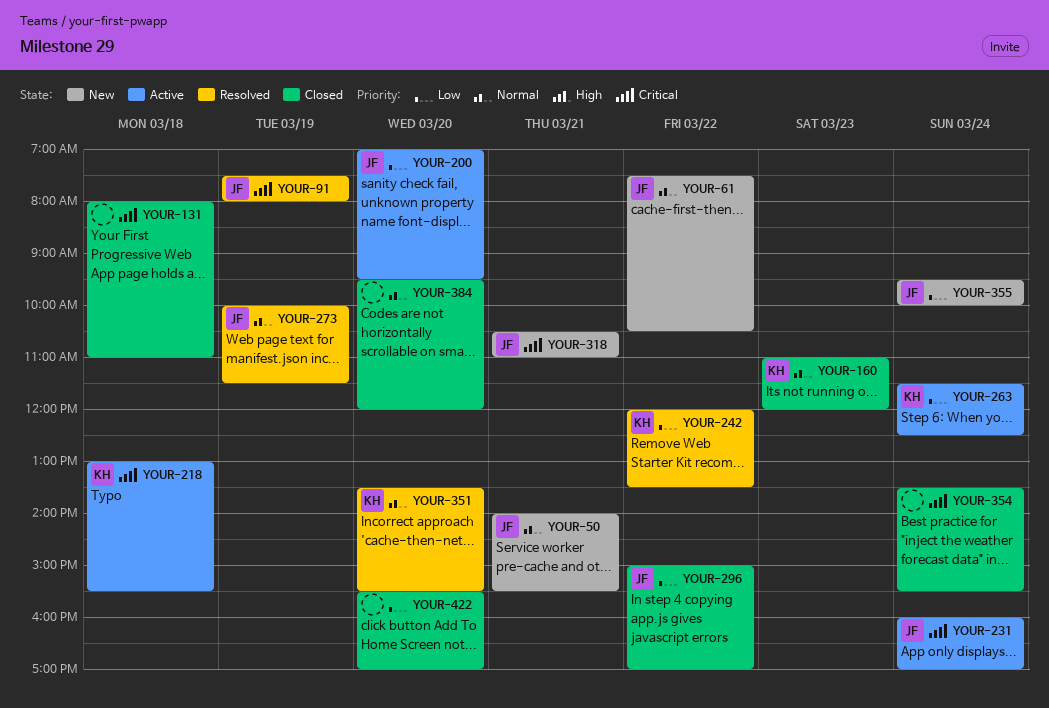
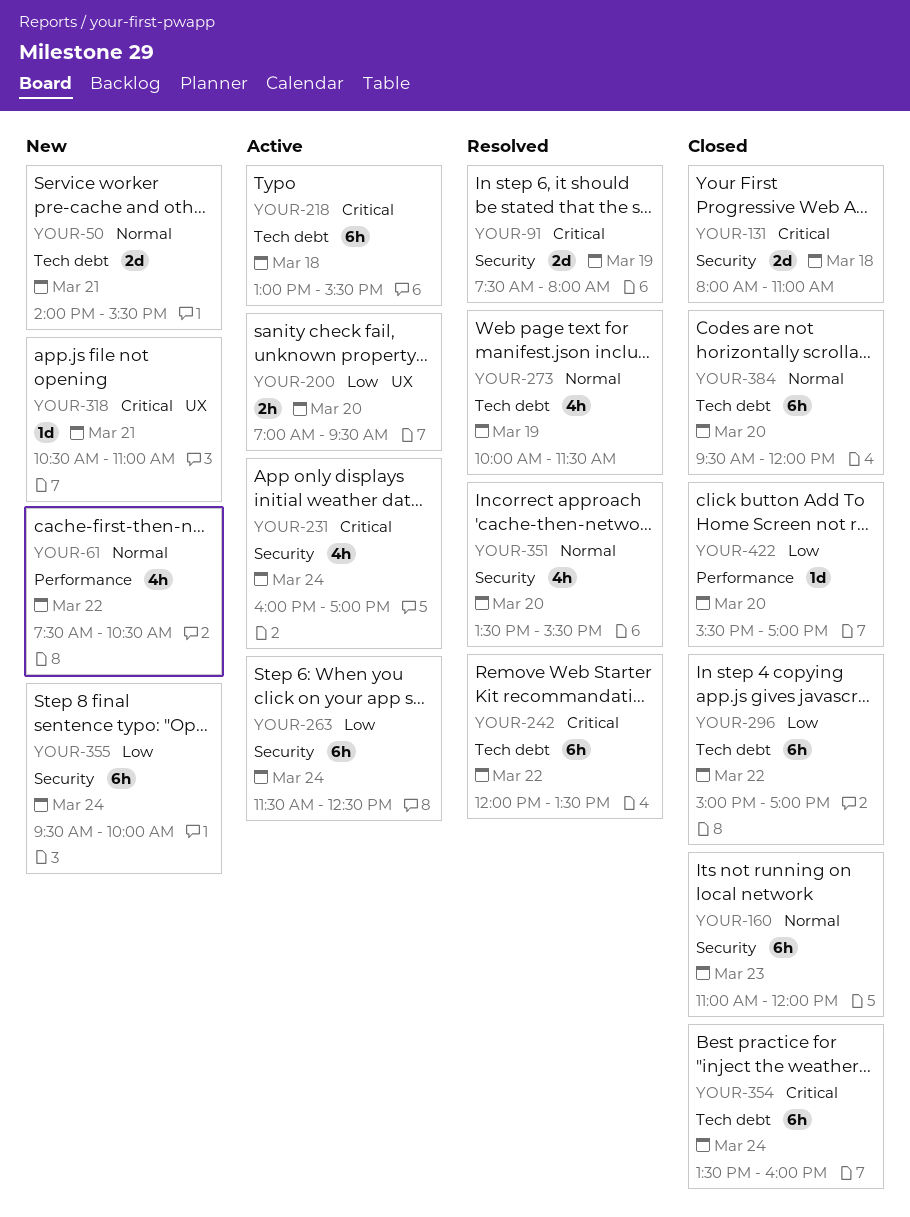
YOUR-242, priority: Low -> Critical
YOUR-354, ends: 15:30 -> 16:00

